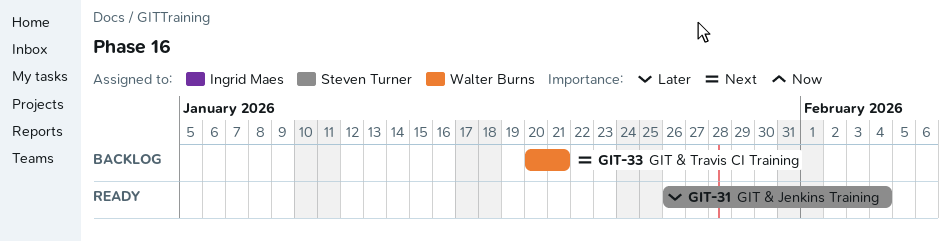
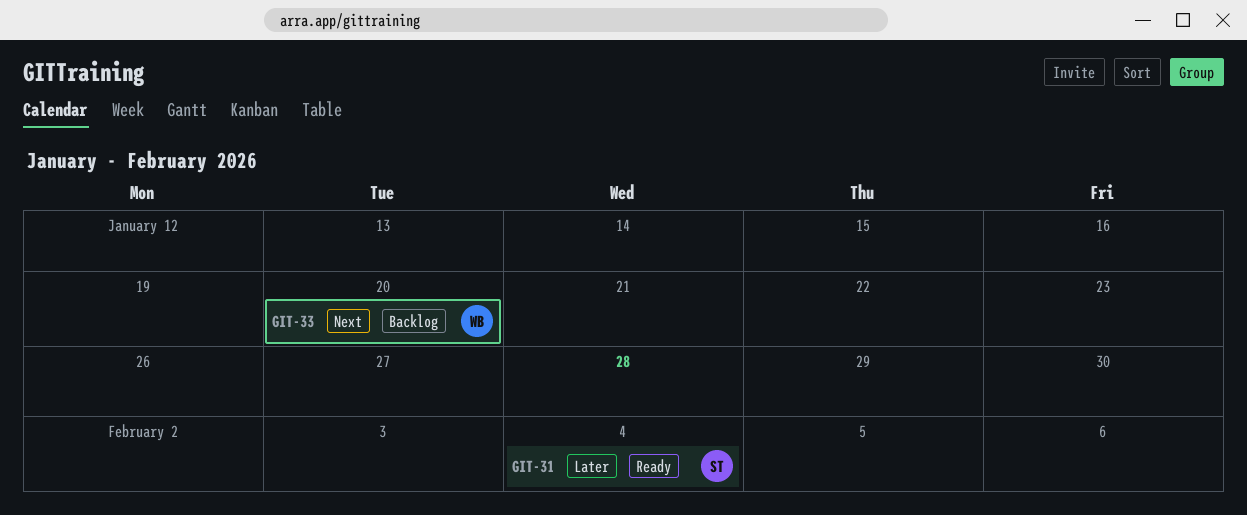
GIT-33, due: Jan 21 -> Jan 20

